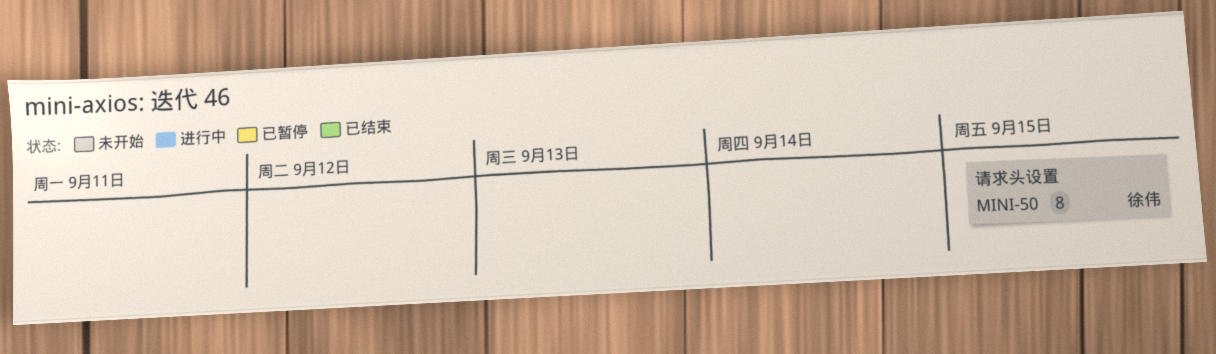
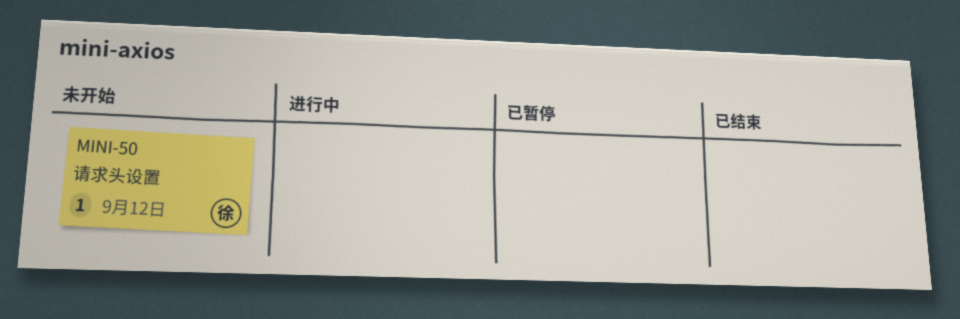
MINI-50, estimate: 8 -> 1
MINI-50, due: Sep 15 -> Sep 12

